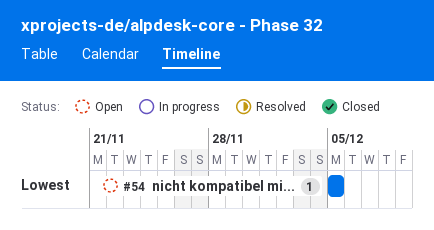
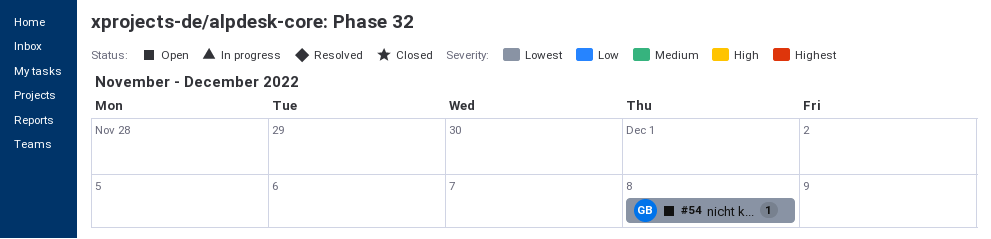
#54, start: Dec 5 -> Dec 8
#54, due: Dec 5 -> Dec 8

